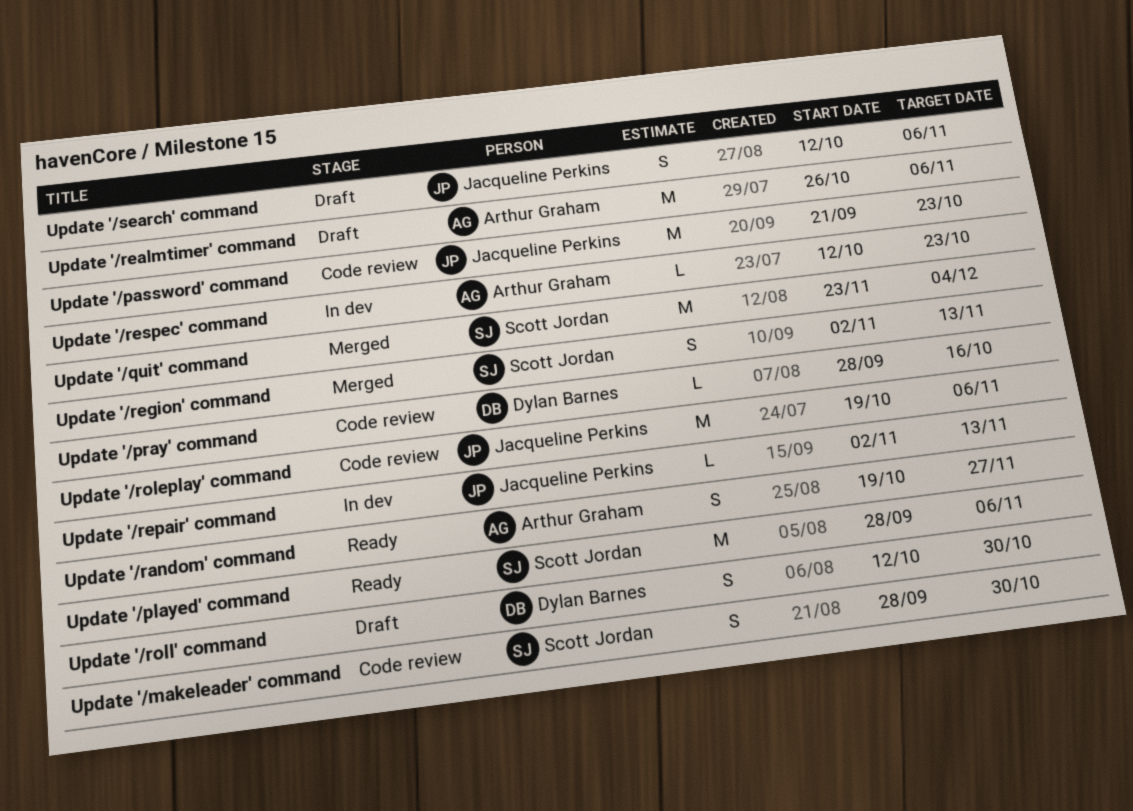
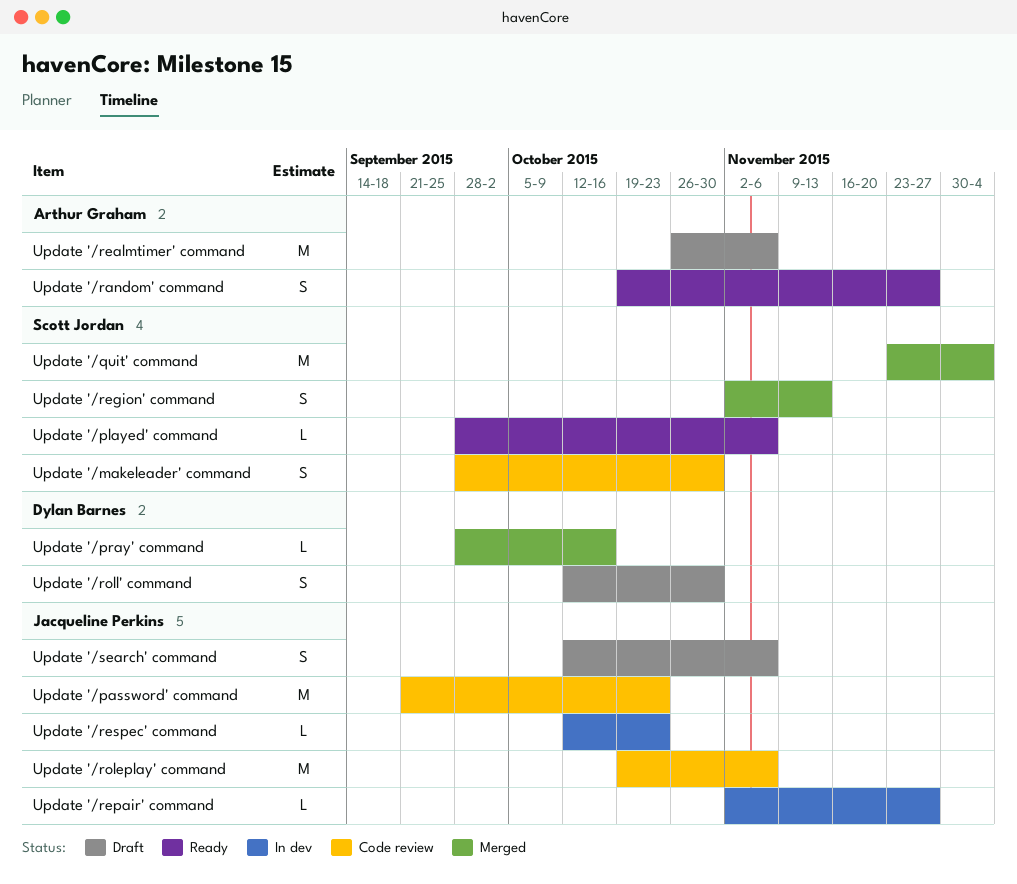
Update '/played' command, estimate: M -> L
Update '/pray' command, status: Code review -> Merged
Update '/repair' command, due: Nov 13 -> Nov 27
Update '/respec' command, owner: Arthur Graham -> Jacqueline Perkins

